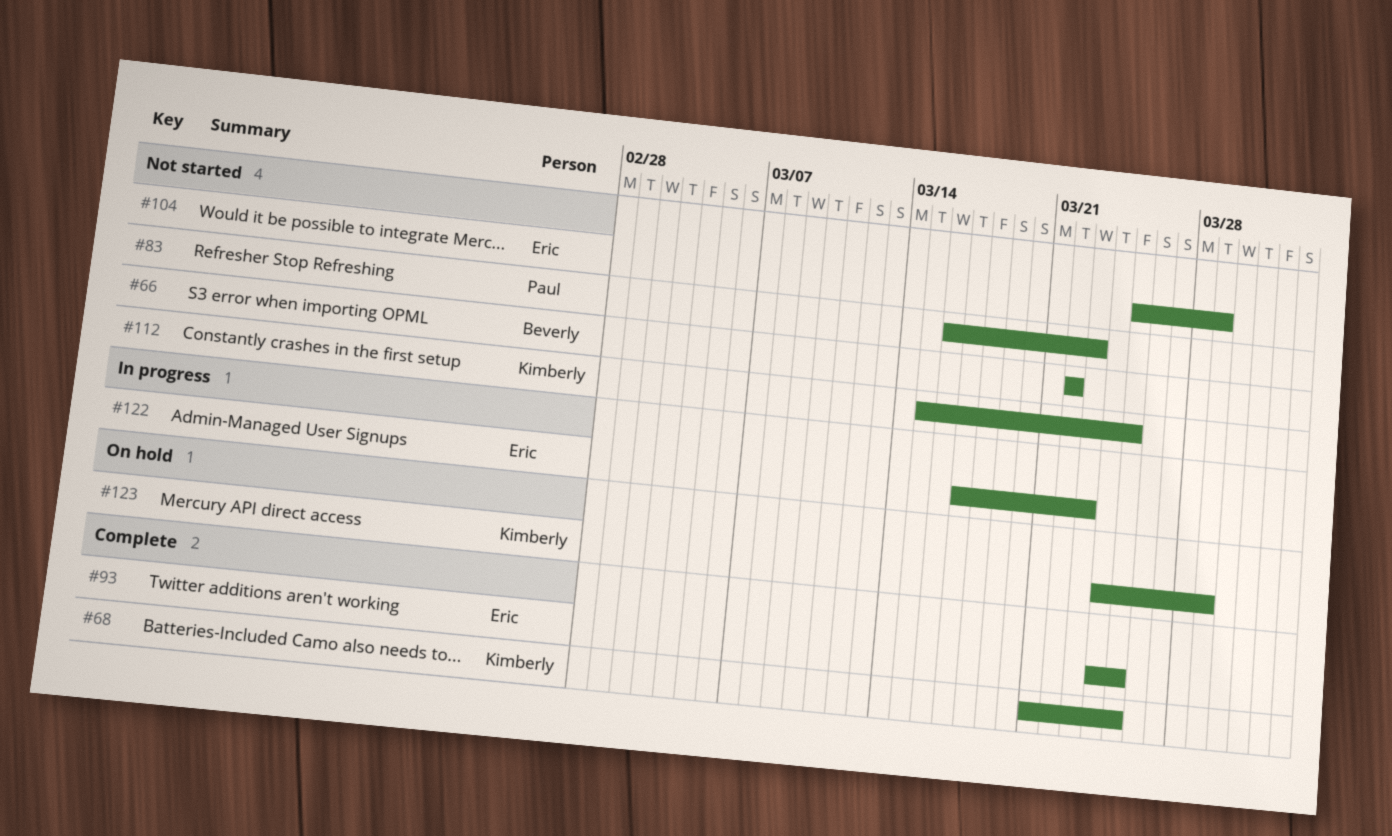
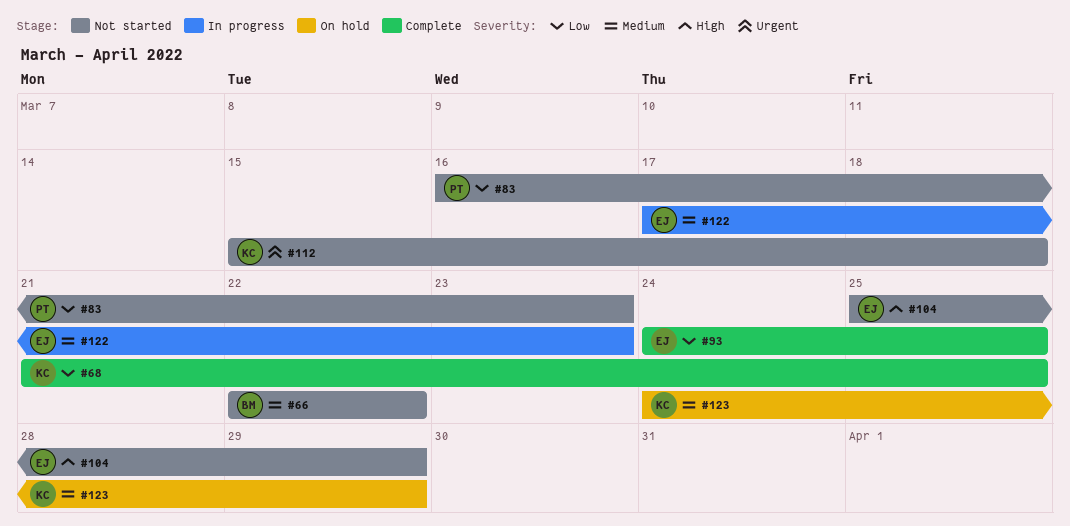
#112, due: Mar 25 -> Mar 18

